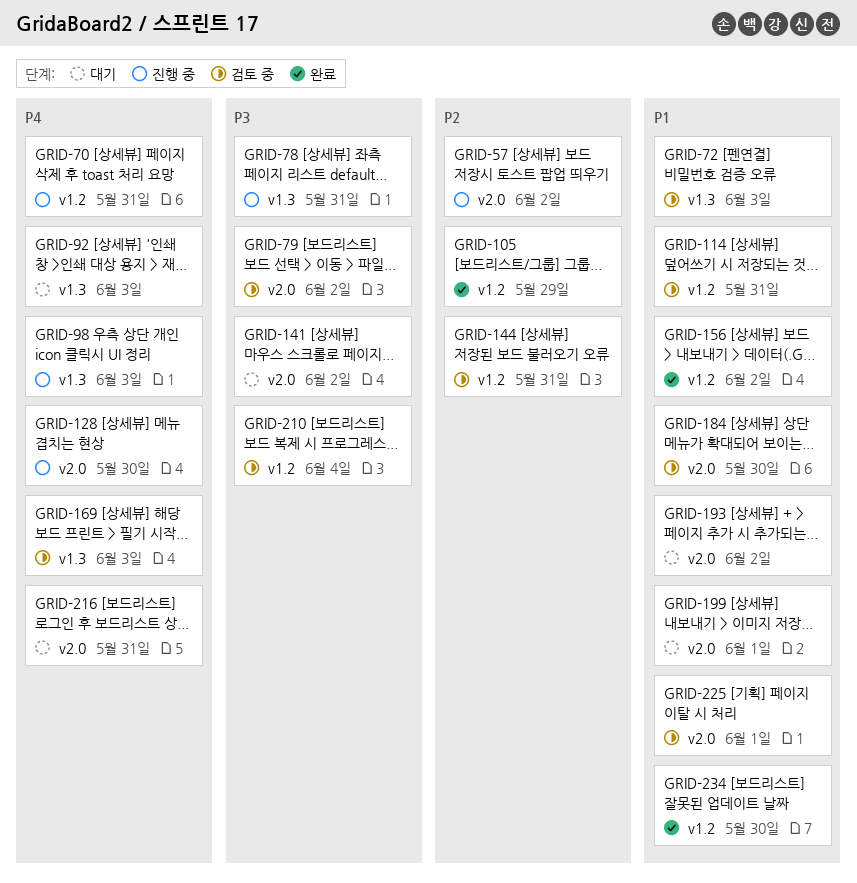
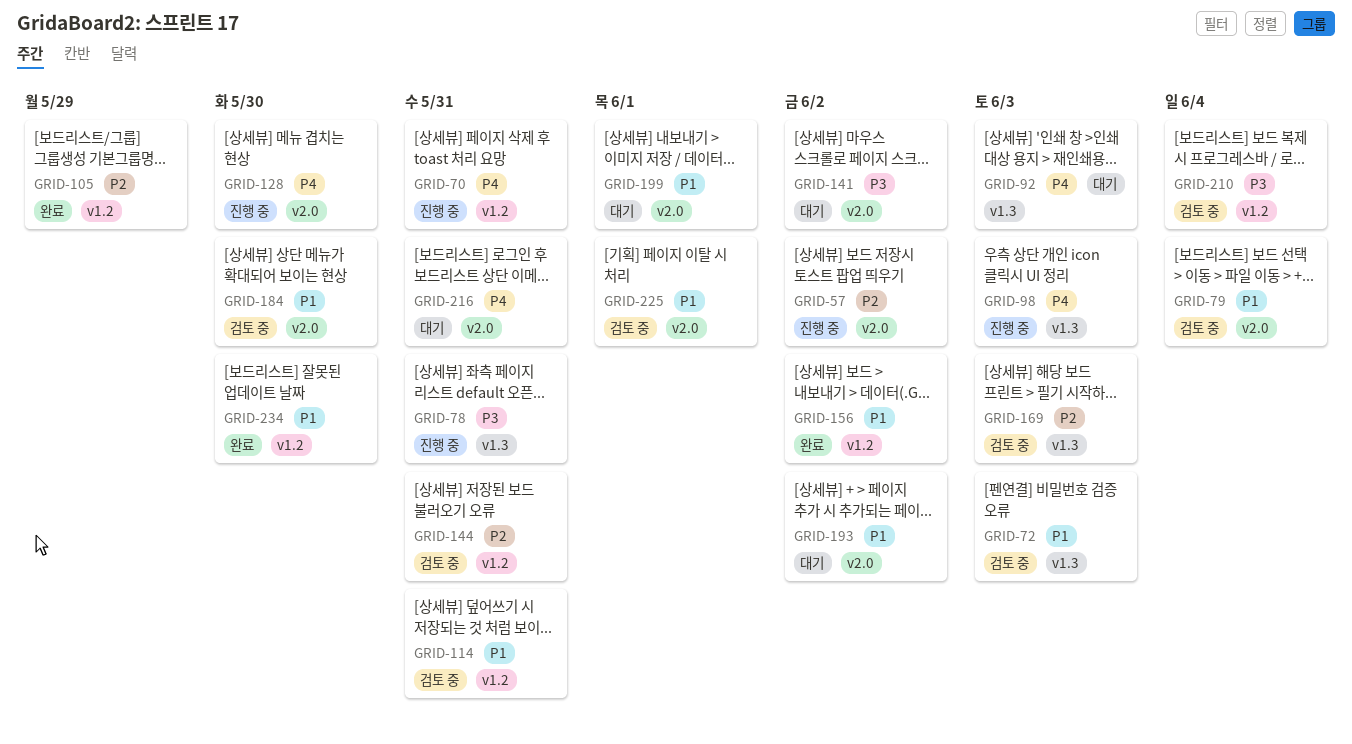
GRID-79, priority: P3 -> P1
GRID-79, due: Jun 2 -> Jun 4
GRID-169, priority: P4 -> P2

